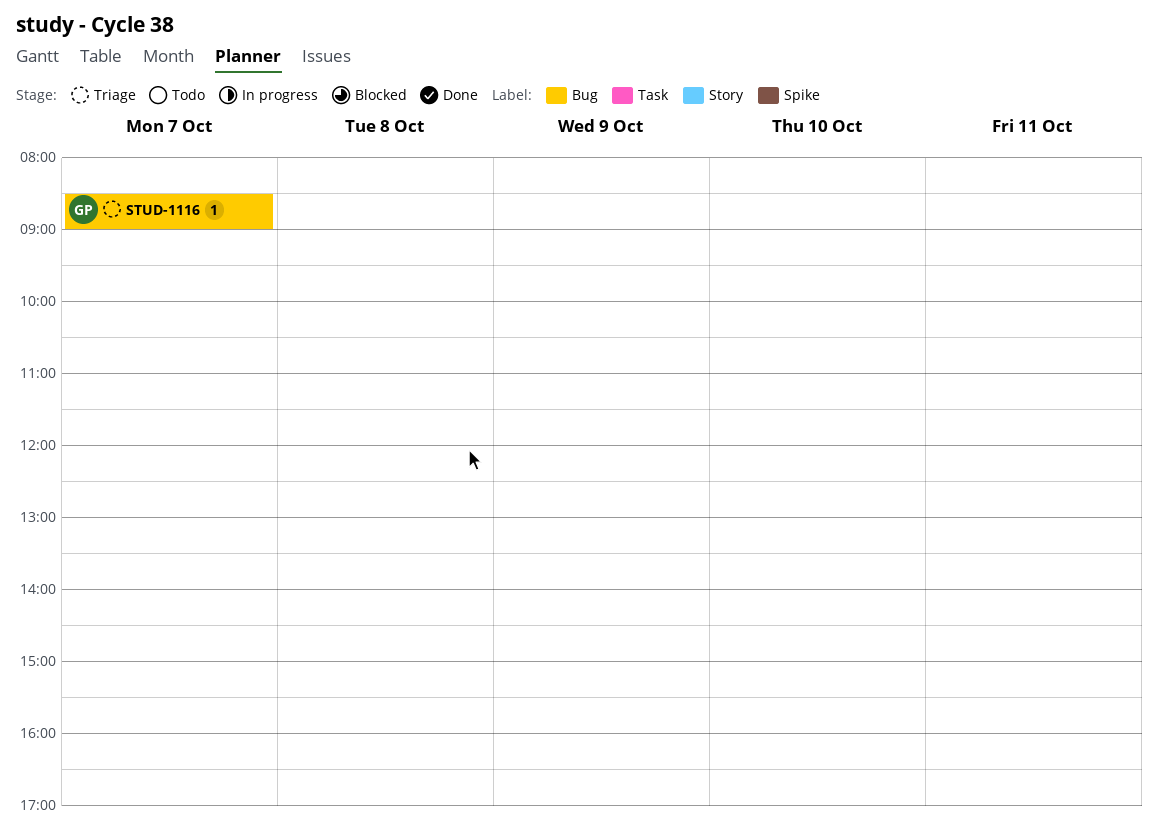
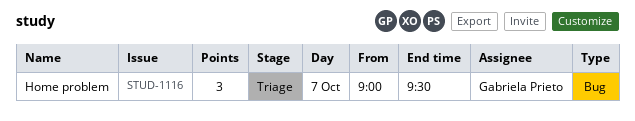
STUD-1116, estimate: 1 -> 3
STUD-1116, begins: 08:30 -> 09:00
STUD-1116, ends: 09:00 -> 09:30

